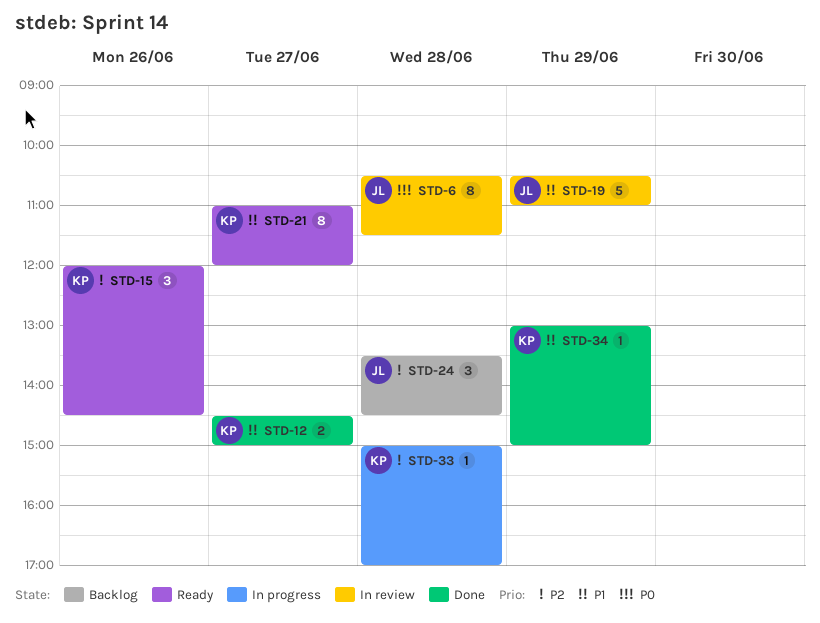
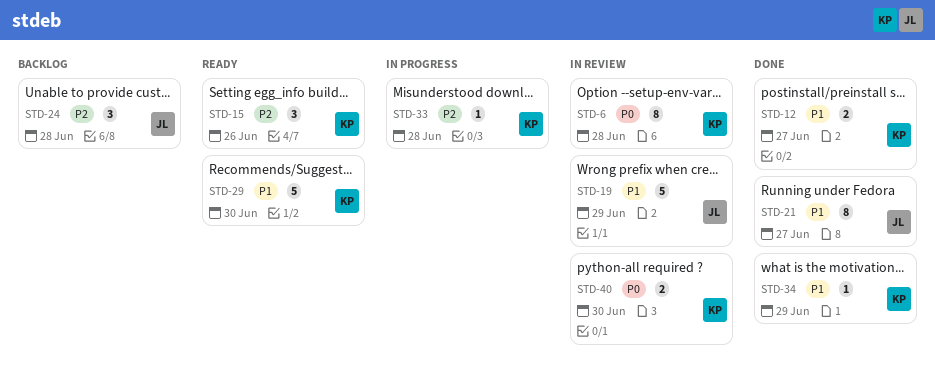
STD-6, owner: JL -> KP
STD-21, status: Ready -> Done
STD-21, owner: KP -> JL
STD-29: none -> present
STD-40: none -> present

